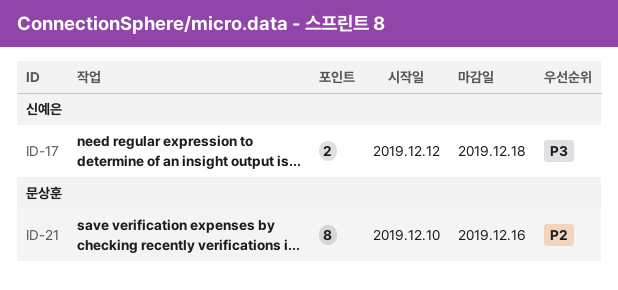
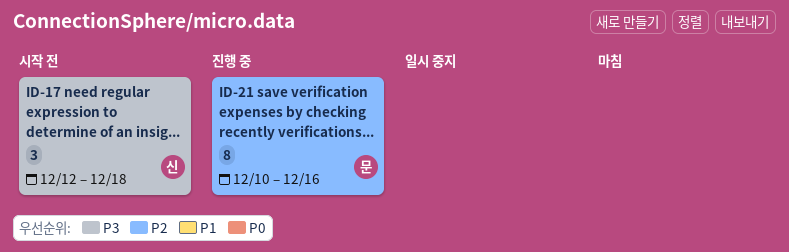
ID-17, estimate: 2 -> 3

